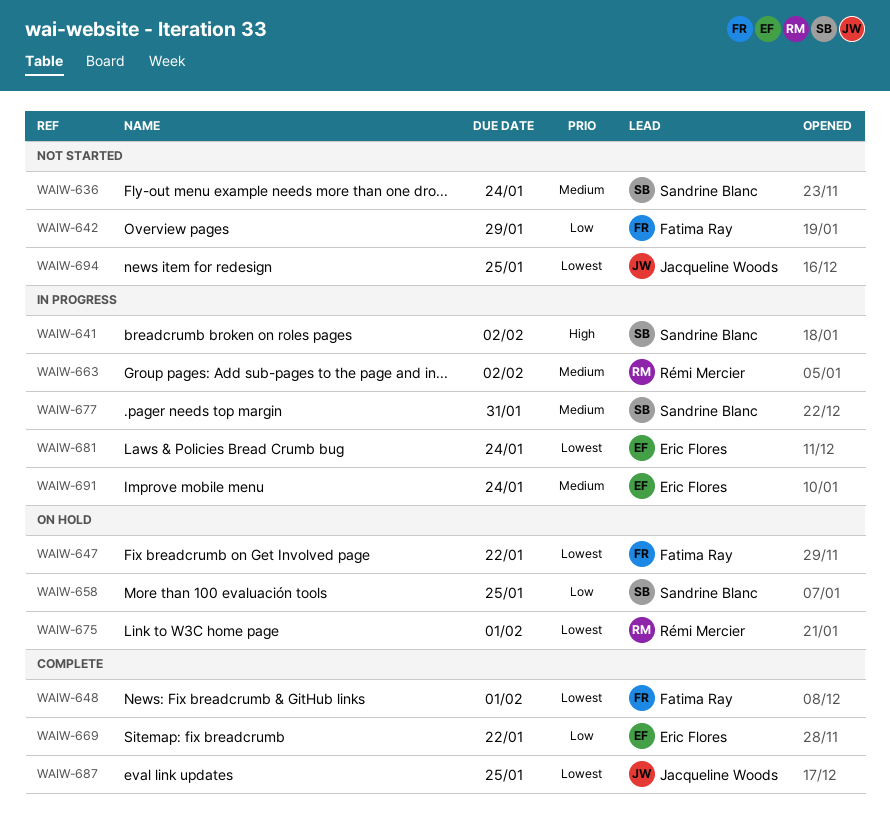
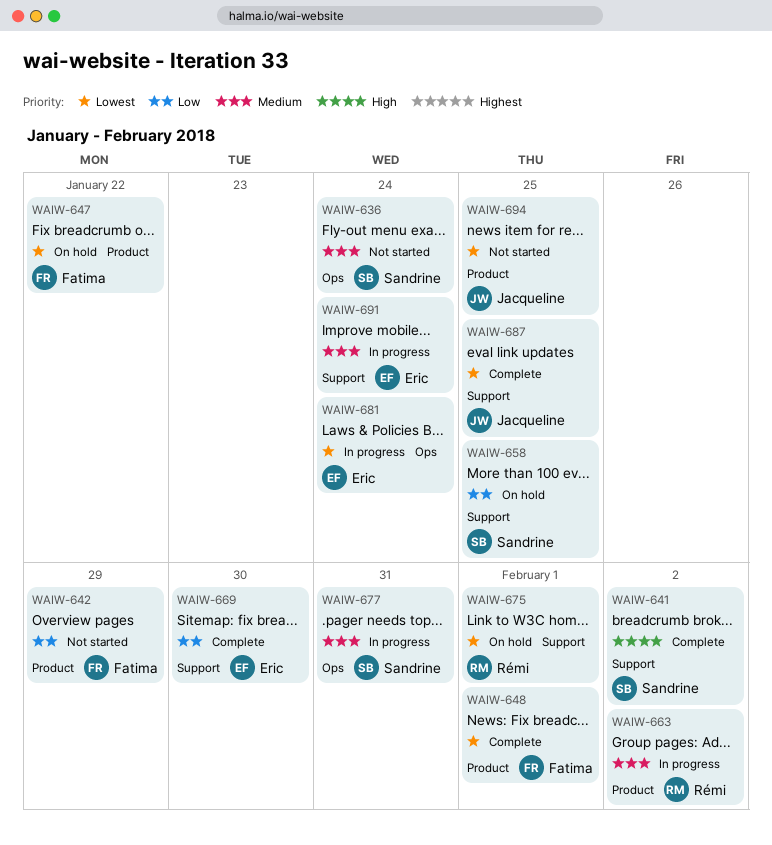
WAIW-641, status: In progress -> Complete
WAIW-669, due: Jan 22 -> Jan 30

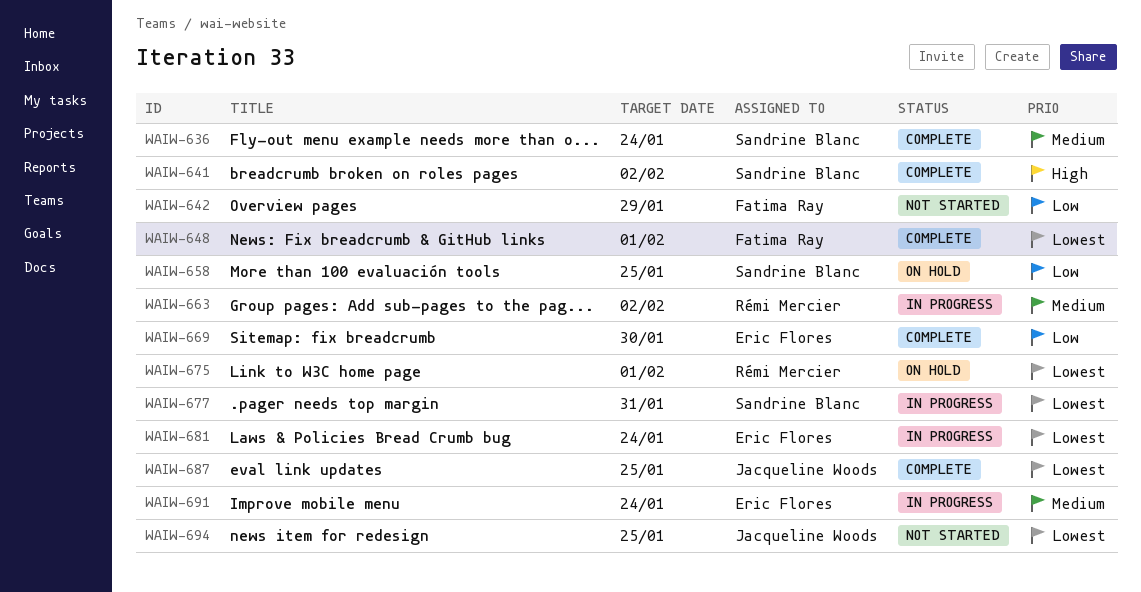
WAIW-636, status: Not started -> Complete
WAIW-647: present -> none
WAIW-677, priority: Medium -> Lowest

